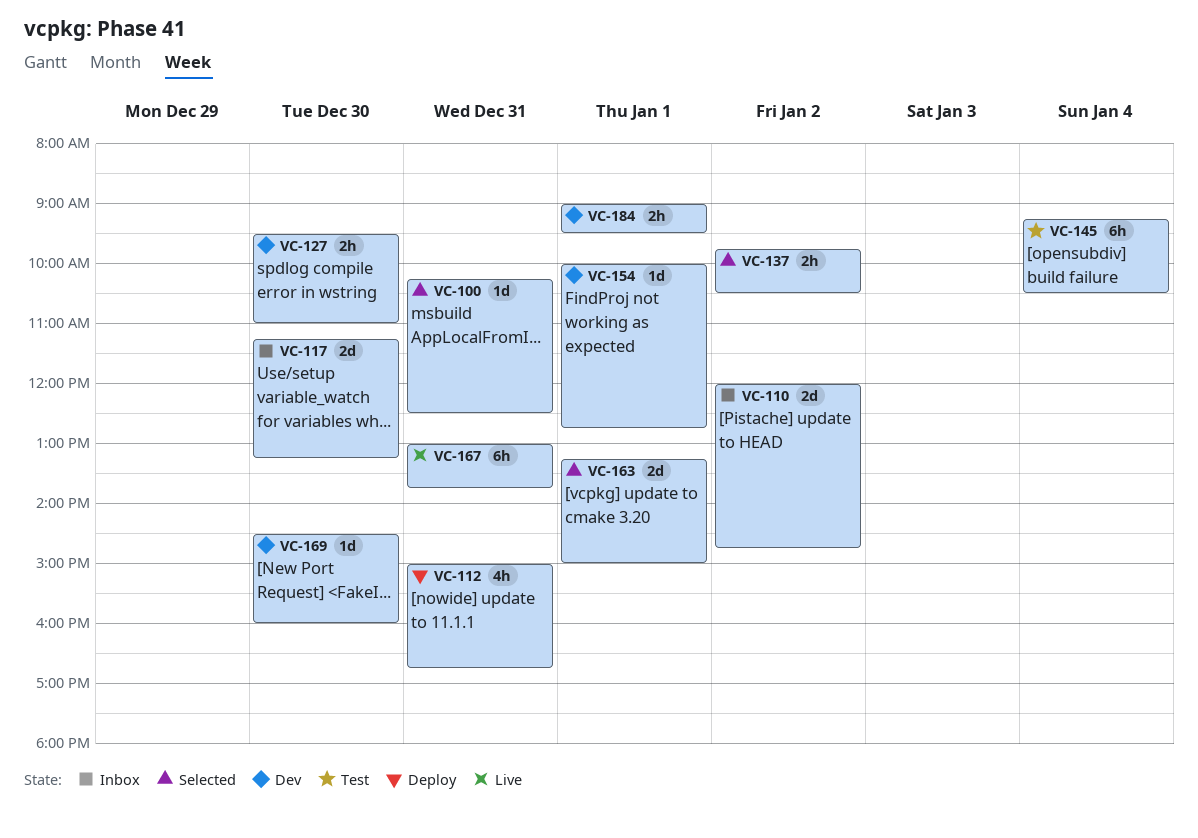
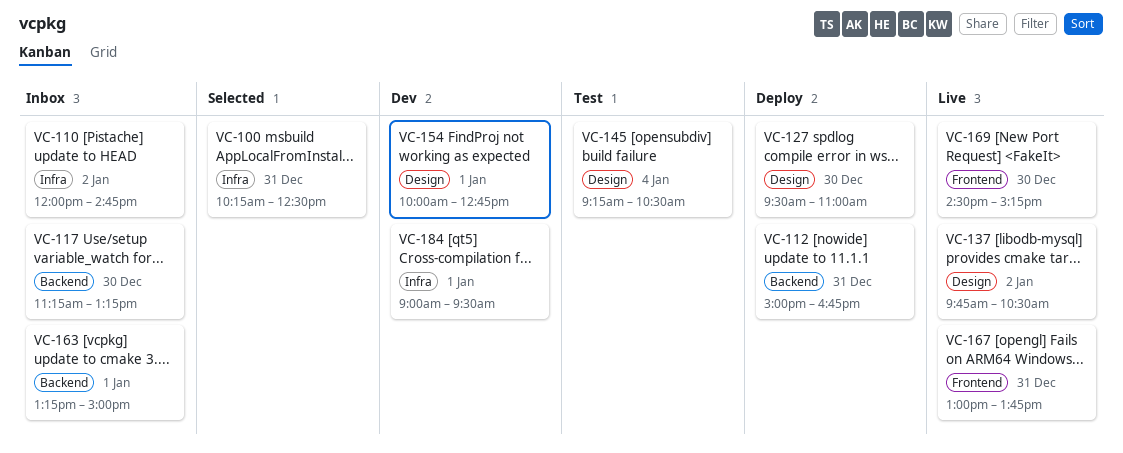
VC-127, status: Dev -> Deploy
VC-137, status: Selected -> Live
VC-163, status: Selected -> Inbox
VC-169, status: Dev -> Live
VC-169, ends: 16:00 -> 15:15

